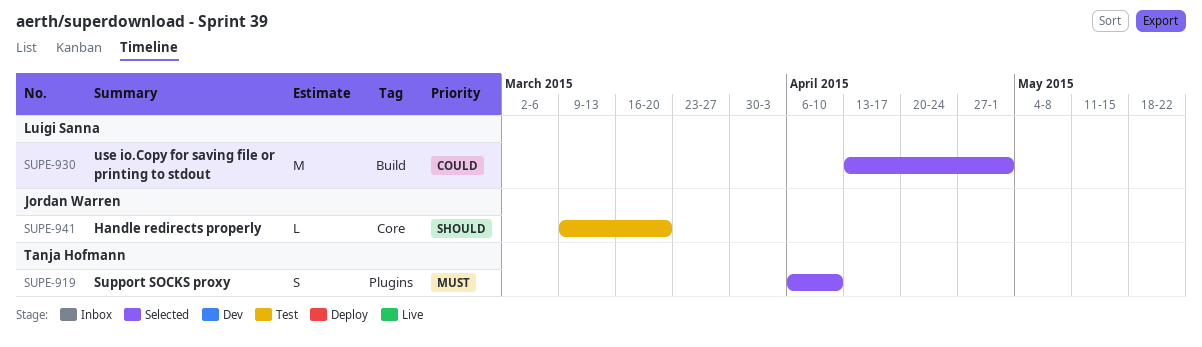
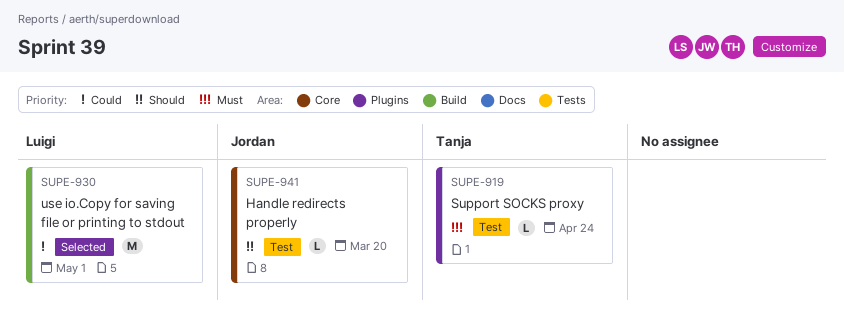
SUPE-919, status: Selected -> Test
SUPE-919, estimate: S -> L
SUPE-919, due: Apr 10 -> Apr 24

